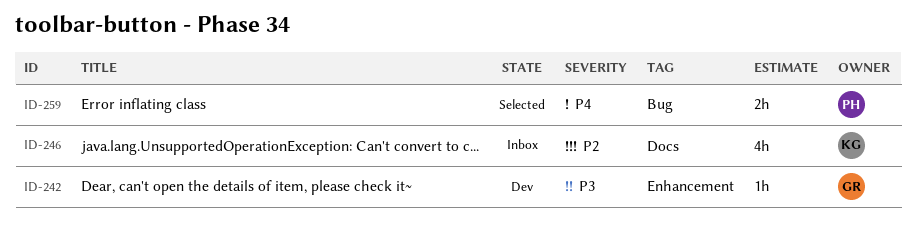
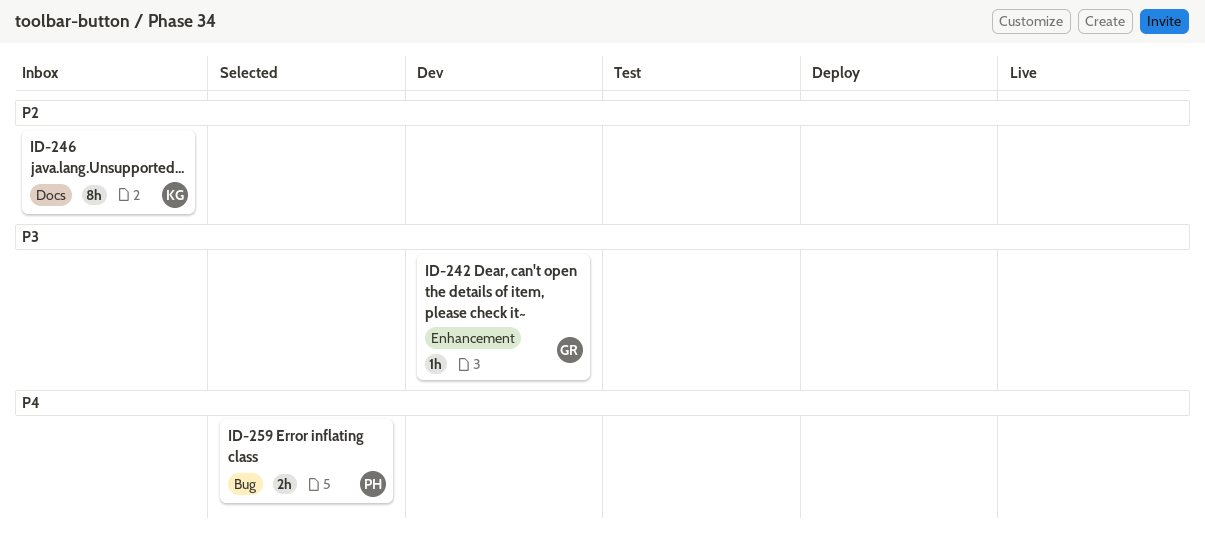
ID-246, estimate: 4h -> 8h

